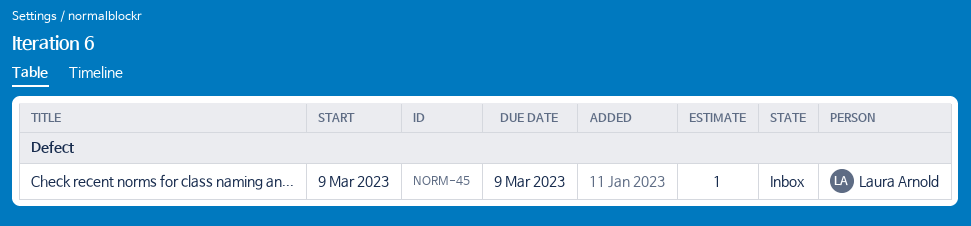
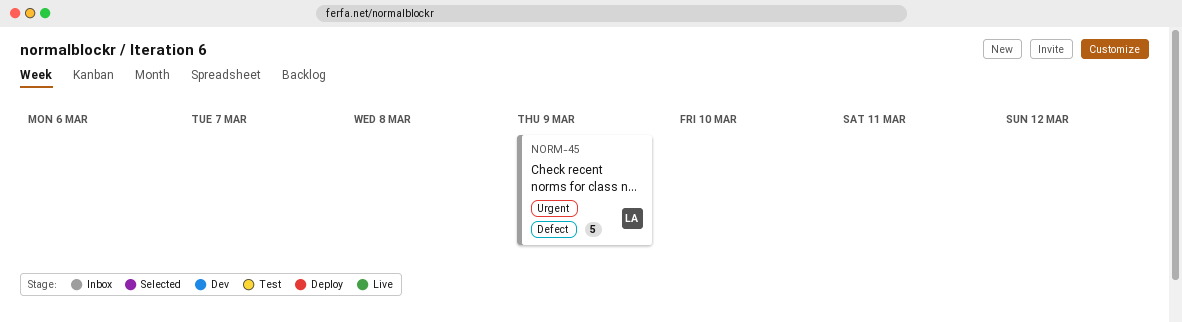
NORM-45, estimate: 1 -> 5

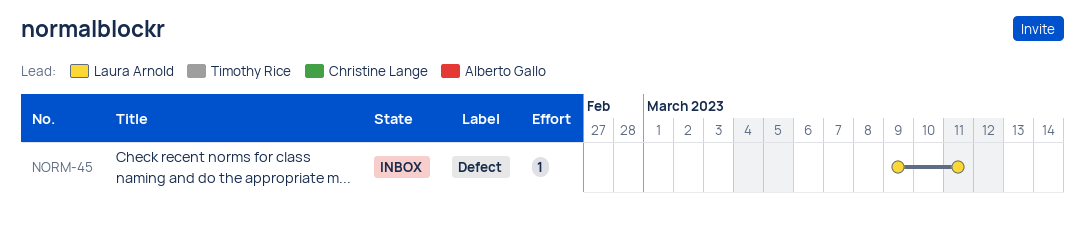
NORM-45, estimate: 5 -> 1
NORM-45, due: Mar 9 -> Mar 11

